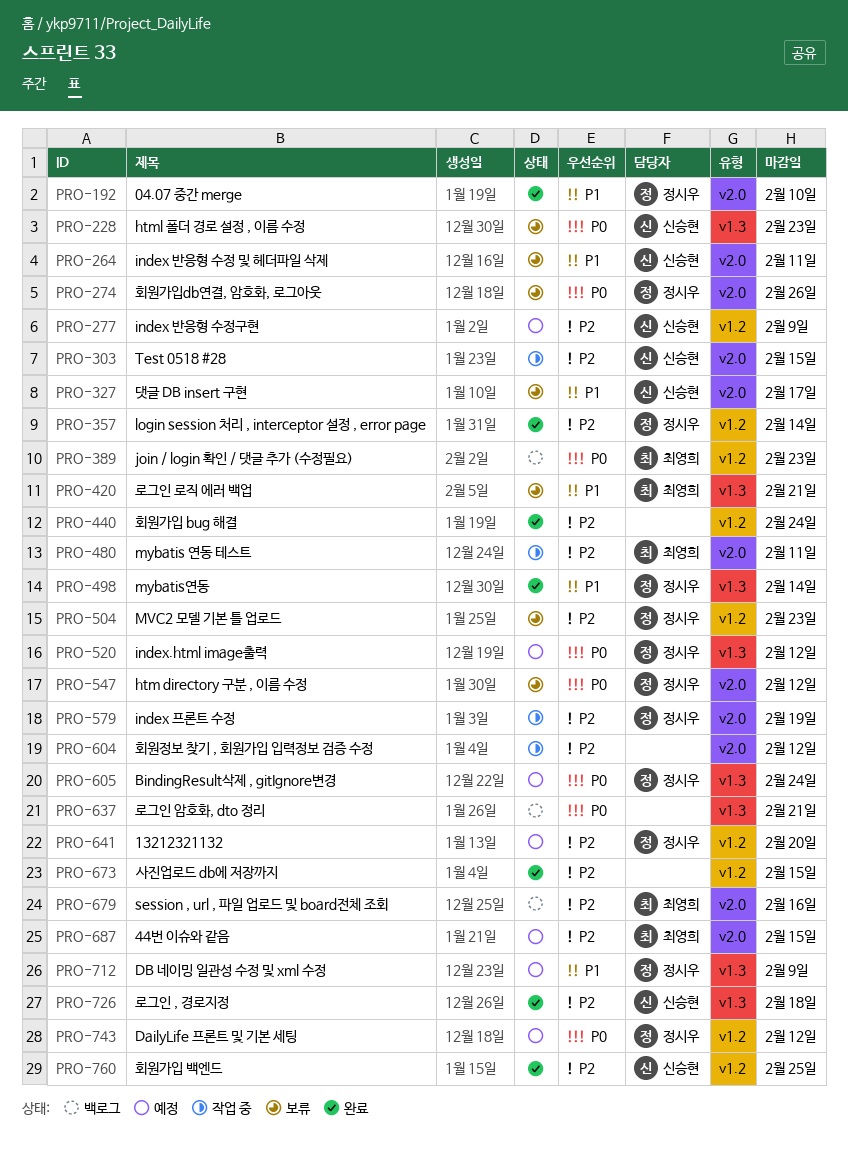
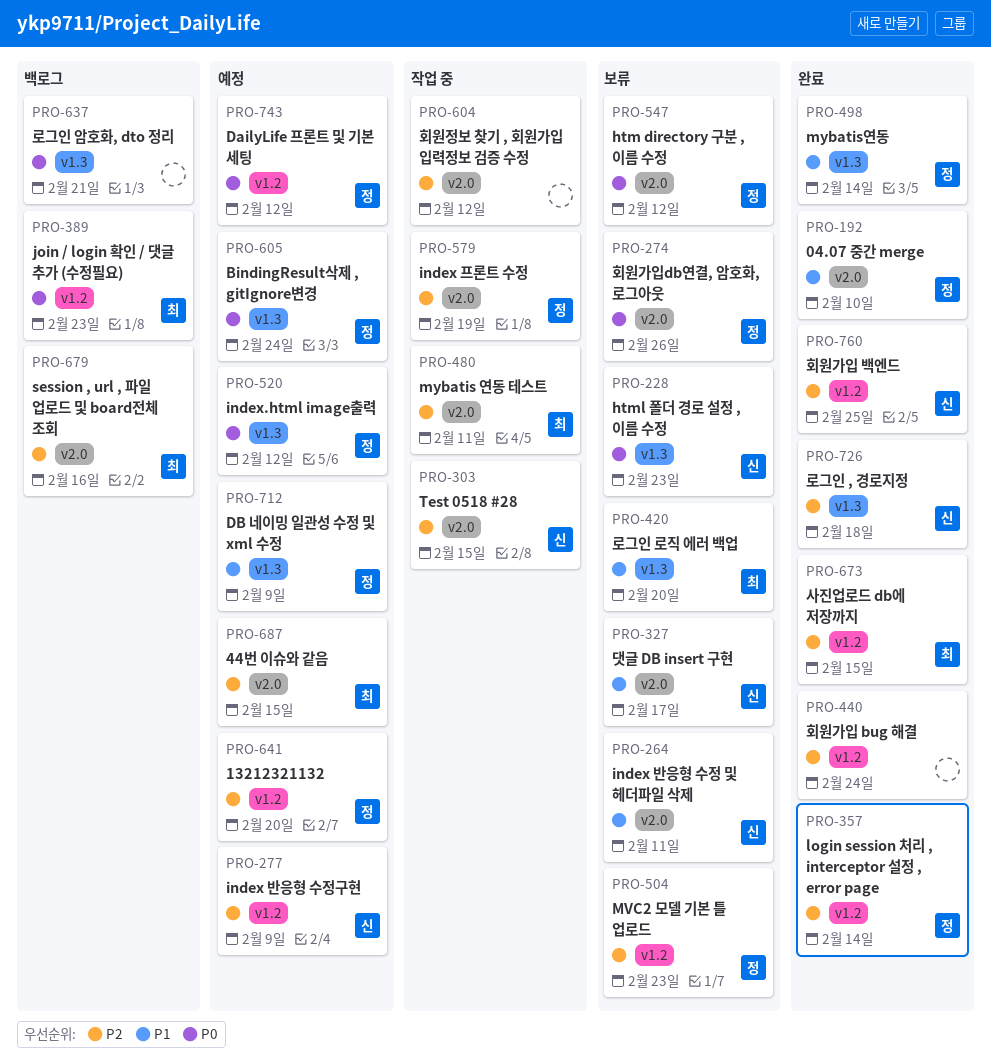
PRO-420, due: Feb 21 -> Feb 20
PRO-673, owner: none -> 최영희

